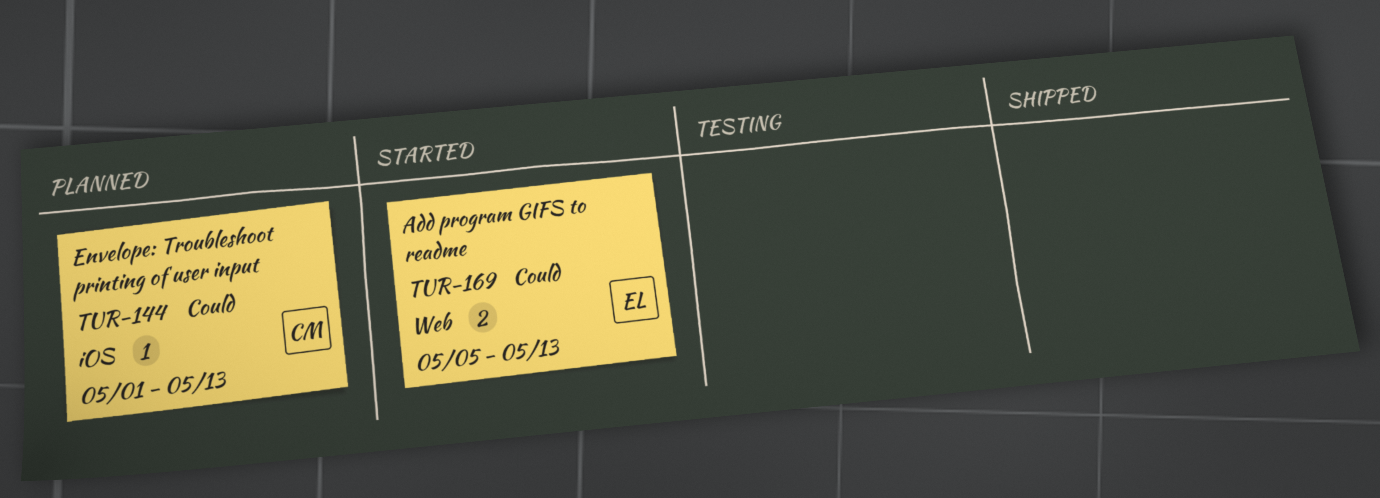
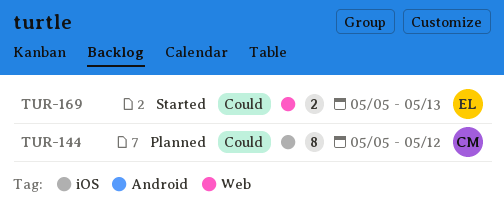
TUR-144, estimate: 1 -> 8
TUR-144, start: May 1 -> May 5
TUR-144, due: May 13 -> May 12

